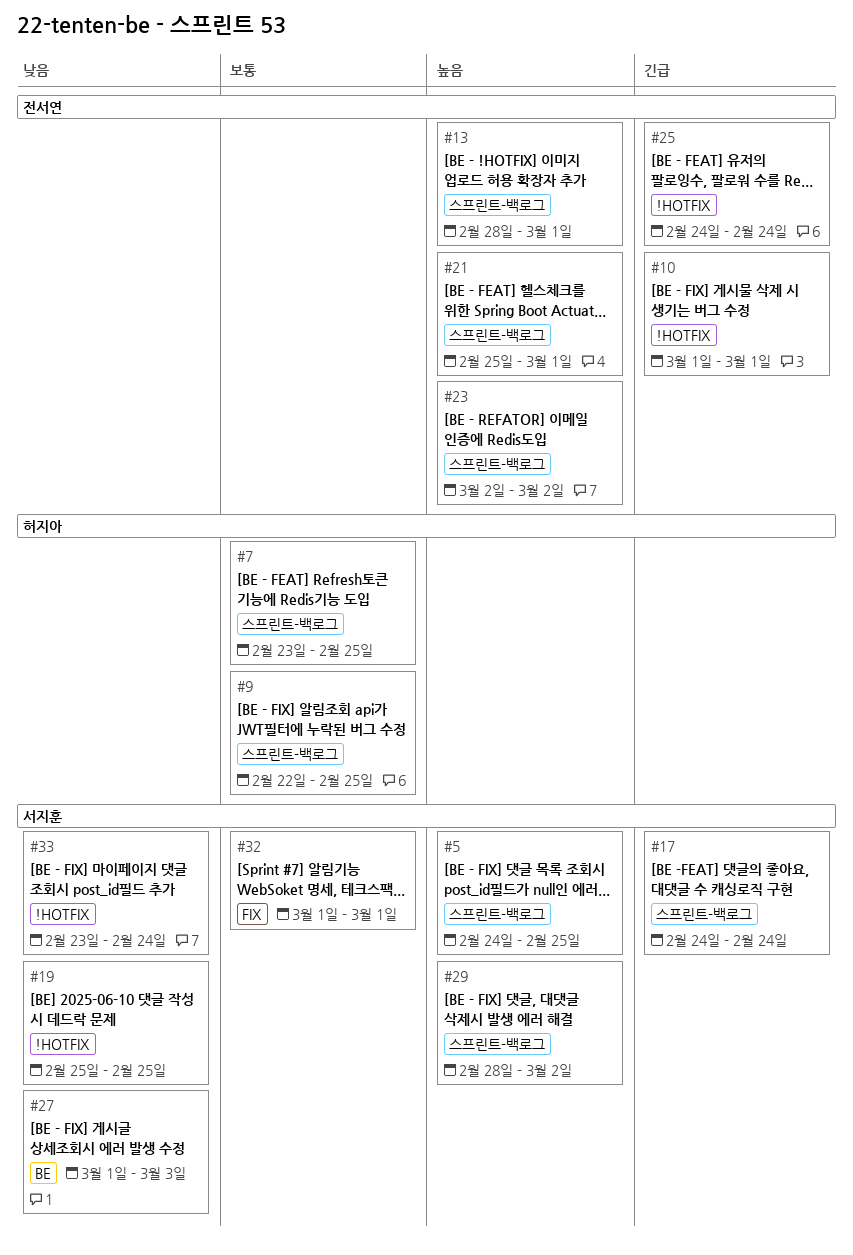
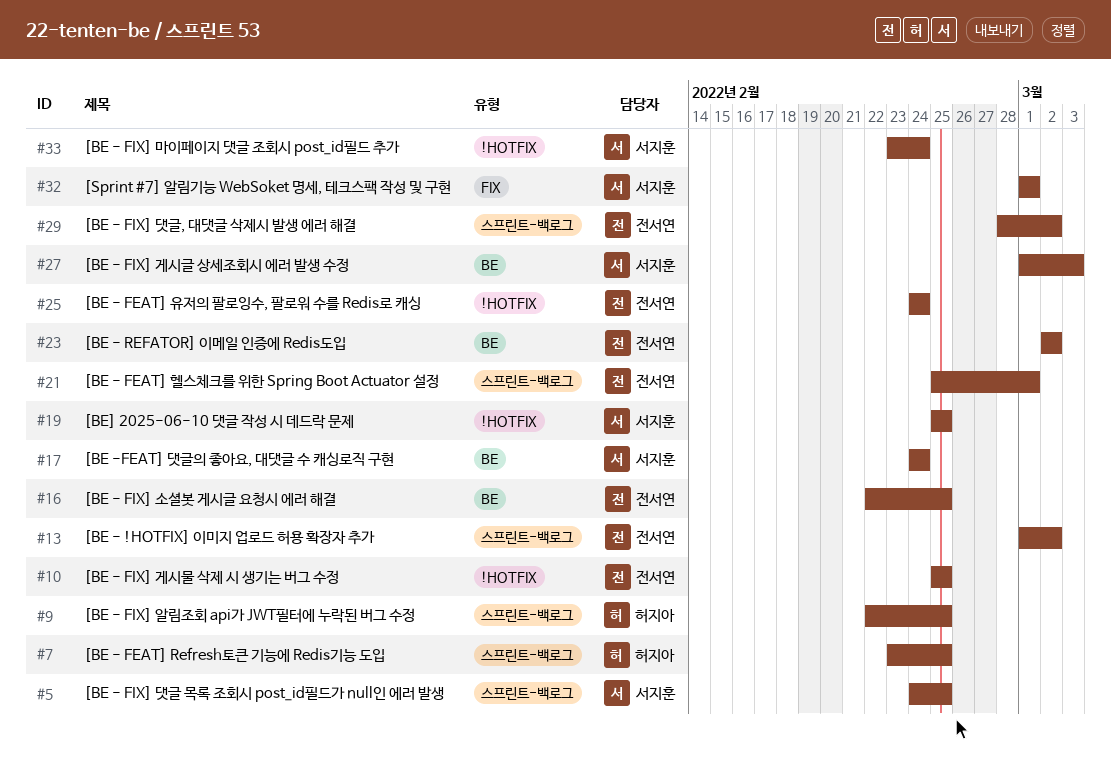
#10, start: Mar 1 -> Feb 25
#10, due: Mar 1 -> Feb 25
#13, start: Feb 28 -> Mar 1
#13, due: Mar 1 -> Mar 2
#16: none -> present
#17, label: 스프린트-백로그 -> BE
#23, label: 스프린트-백로그 -> BE
#29, owner: 서지훈 -> 전서연

